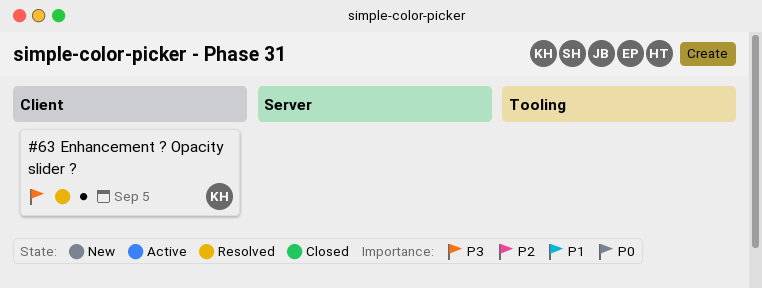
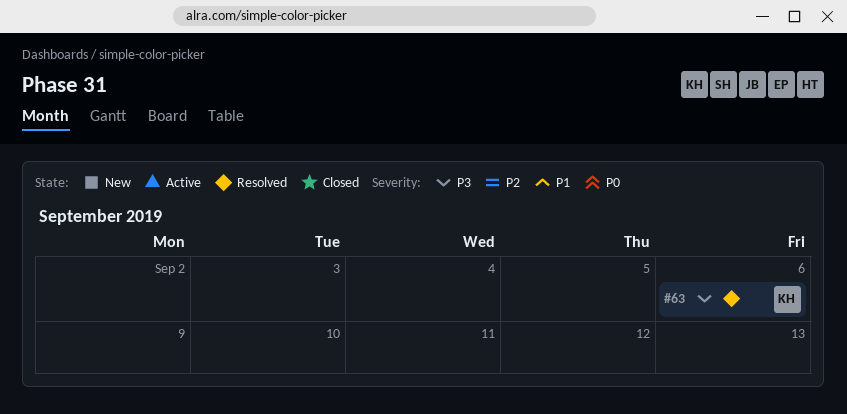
#63, due: Sep 5 -> Sep 6

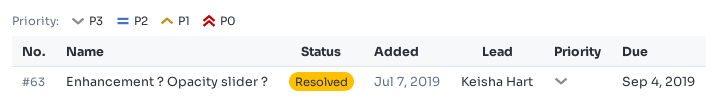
#63, due: Sep 6 -> Sep 4

